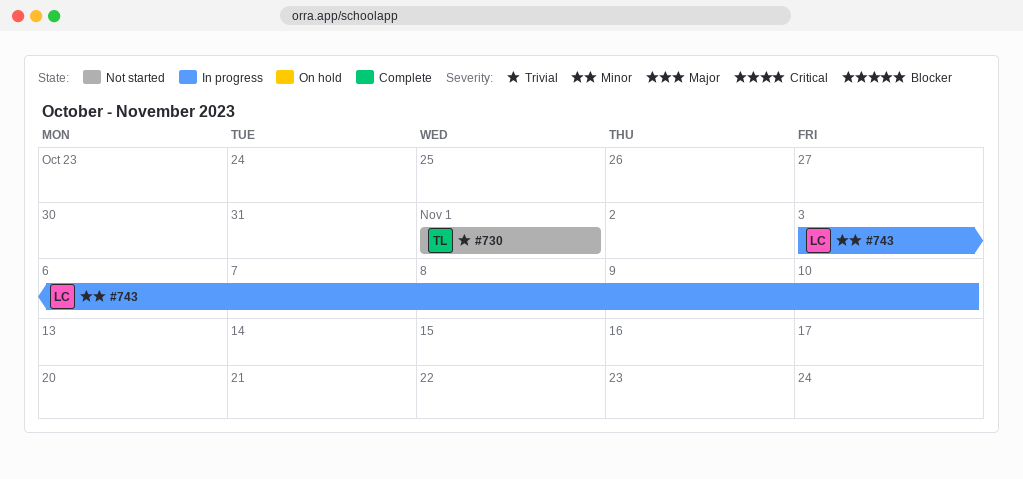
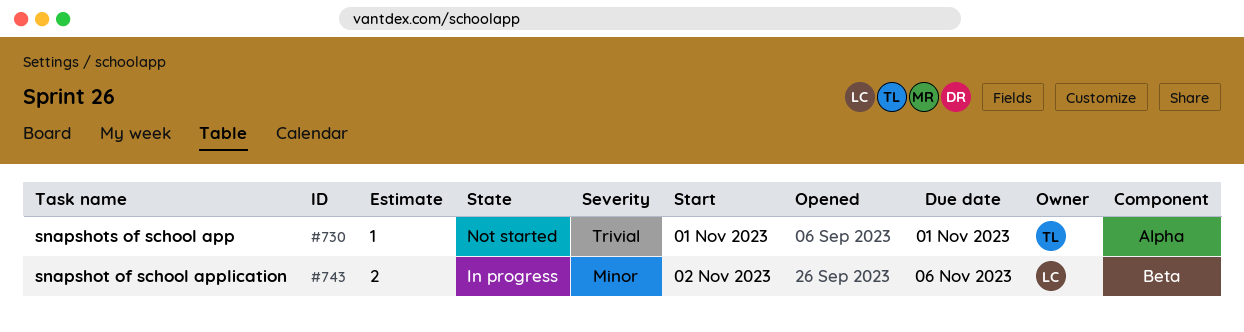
#743, start: Nov 3 -> Nov 2
#743, due: Nov 10 -> Nov 6

